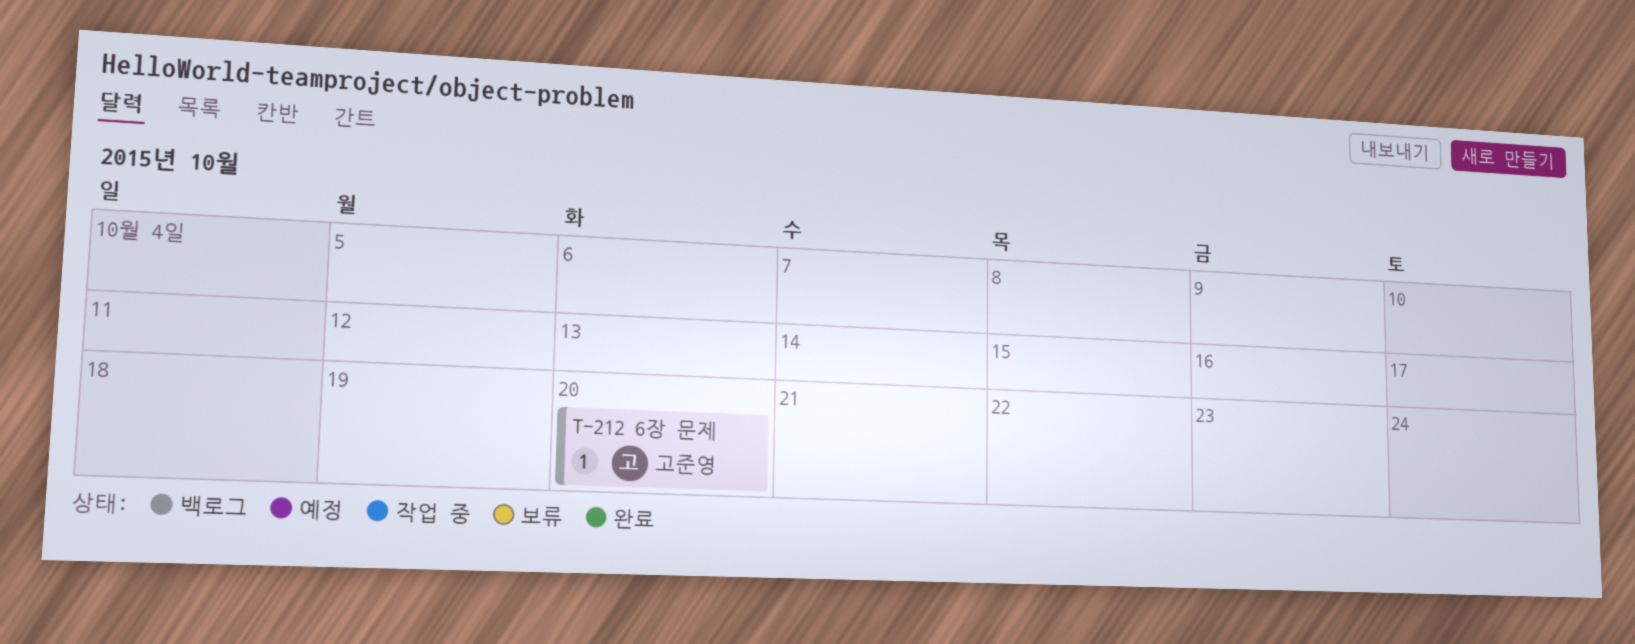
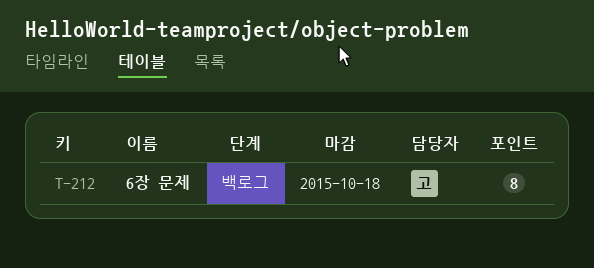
T-212, estimate: 1 -> 8
T-212, due: Oct 20 -> Oct 18

